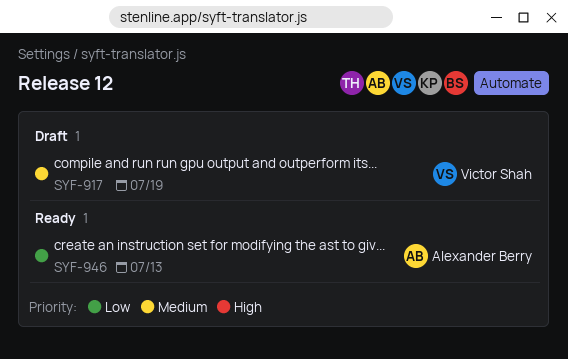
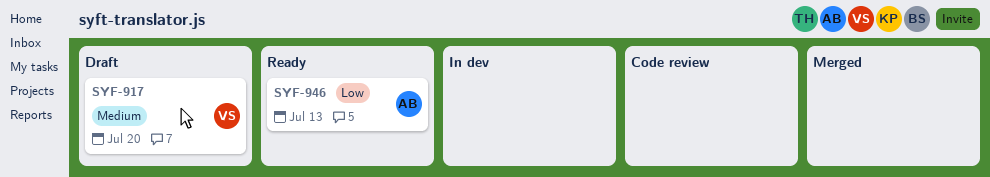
SYF-917, due: Jul 19 -> Jul 20

